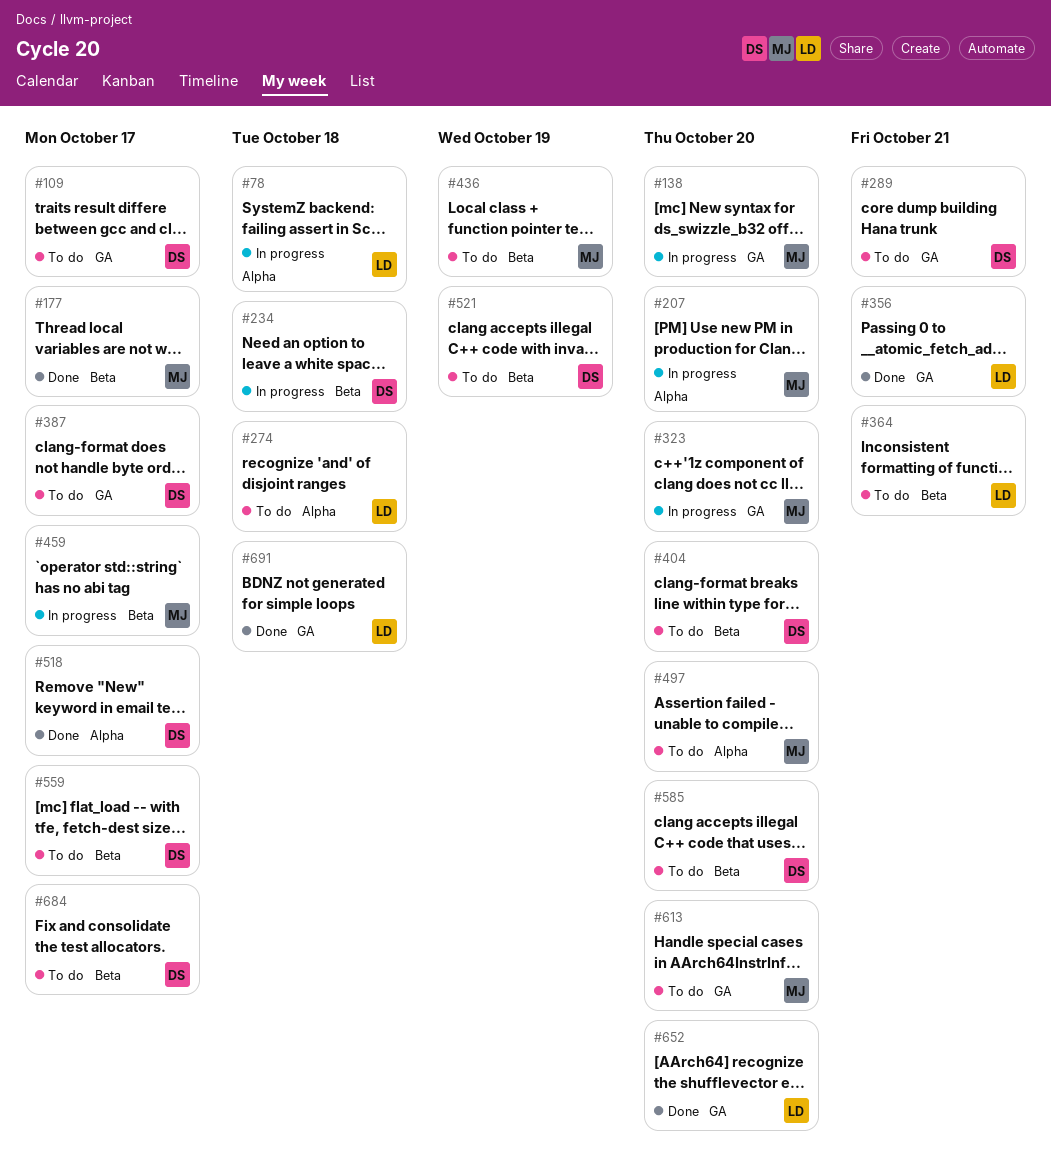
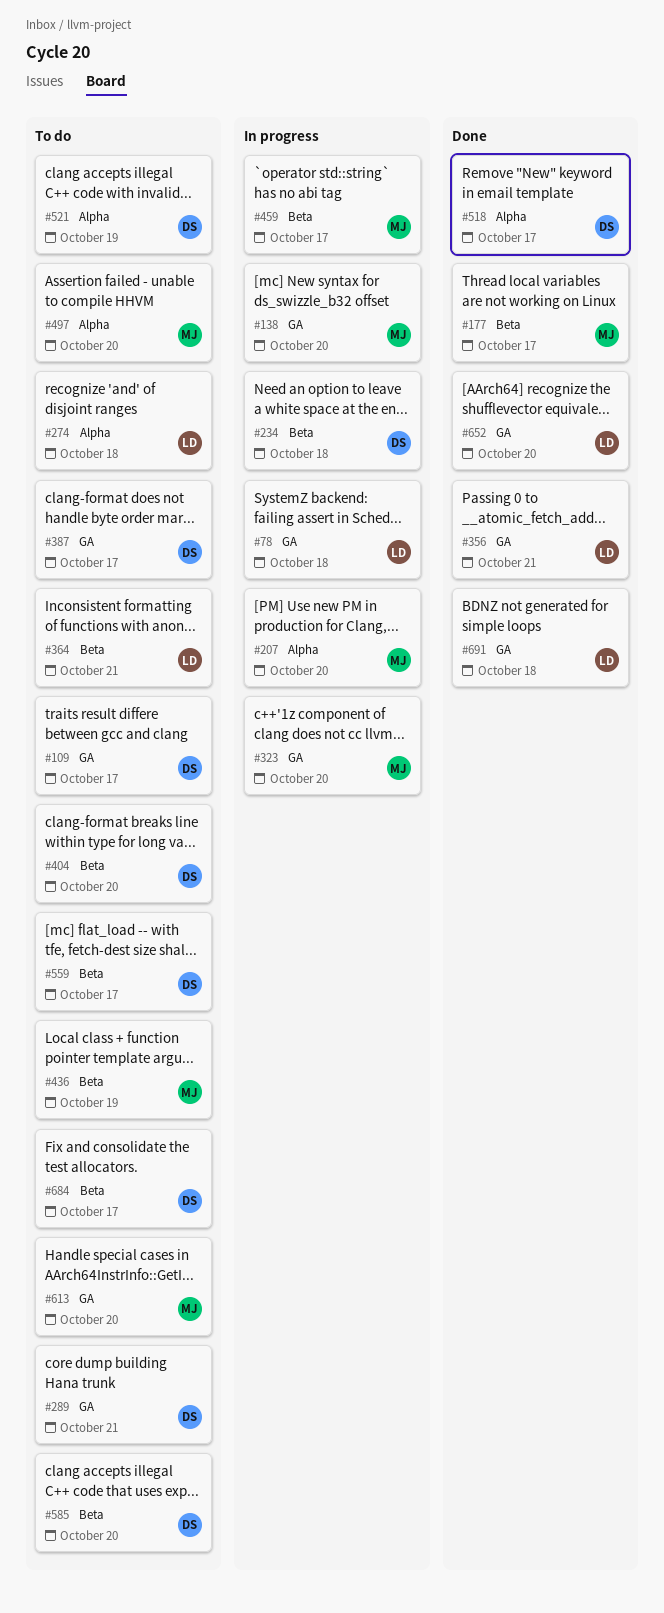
#78, label: Alpha -> GA
#521, label: Beta -> Alpha

